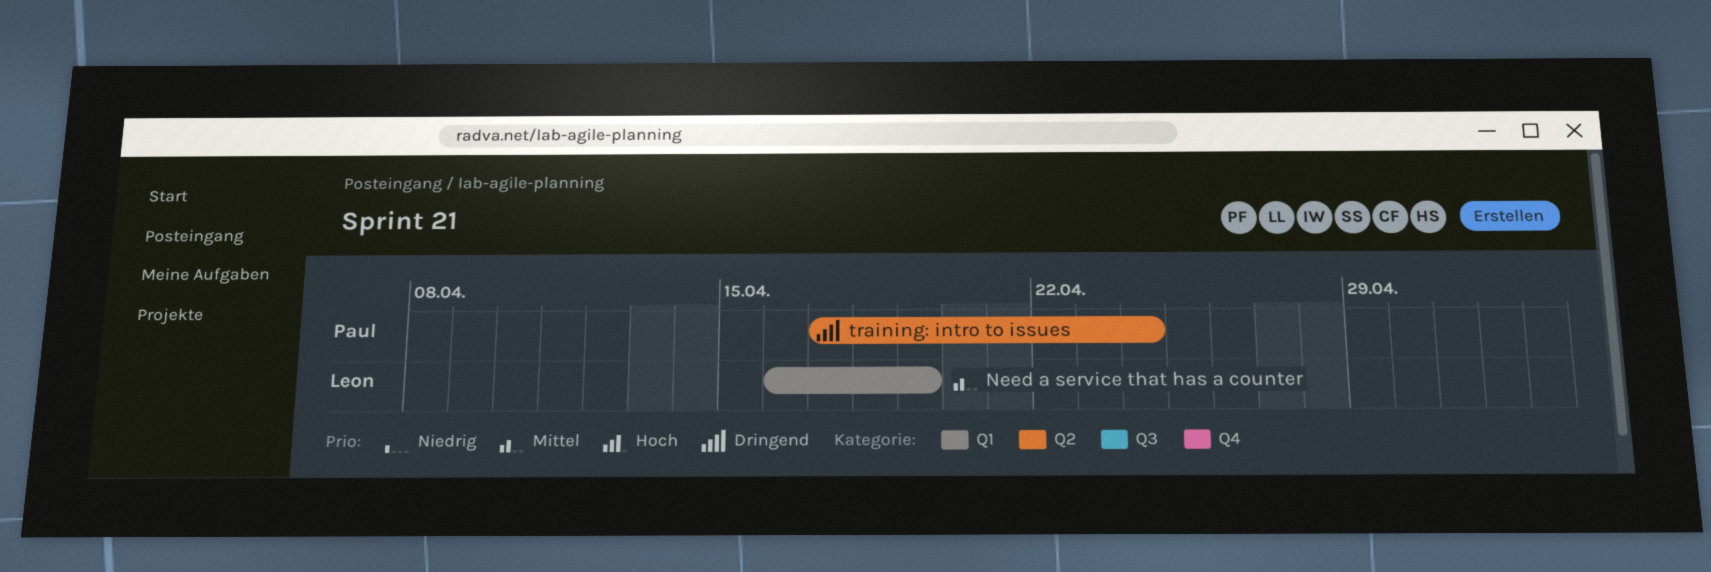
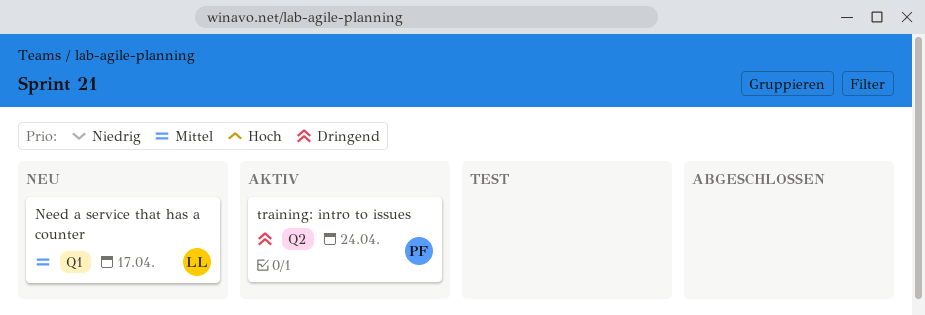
Need a service that has a counter, due: Apr 19 -> Apr 17

